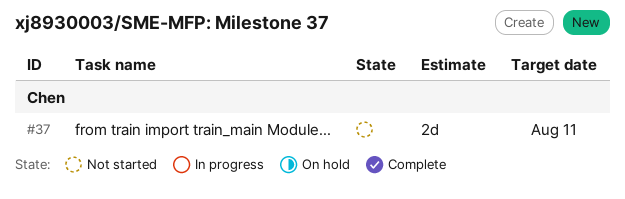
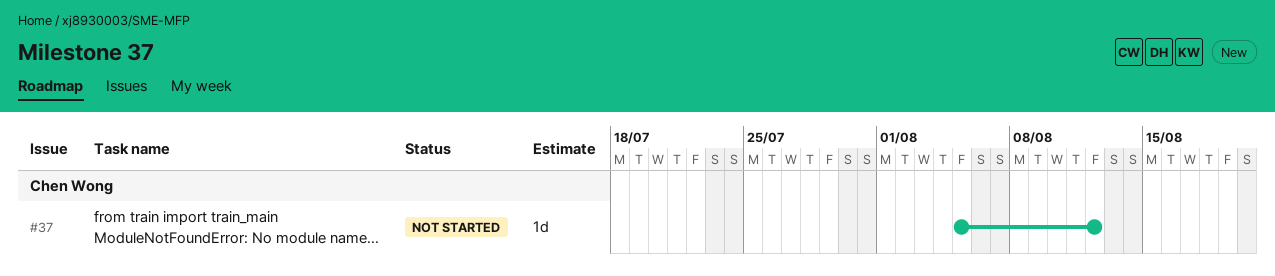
#37, estimate: 2d -> 1d
#37, due: Aug 11 -> Aug 12

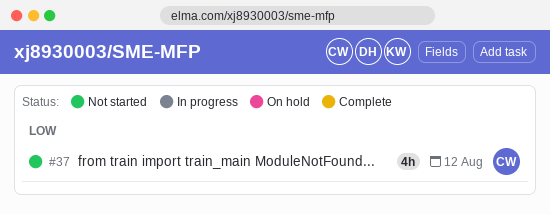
#37, estimate: 1d -> 4h

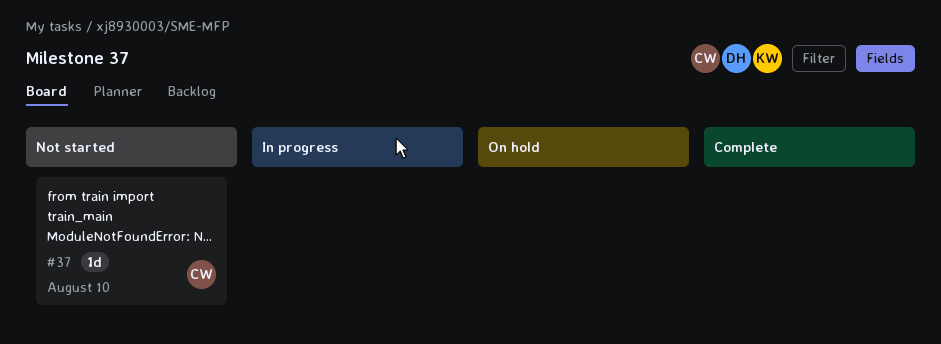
#37, estimate: 4h -> 1d
#37, due: Aug 12 -> Aug 10

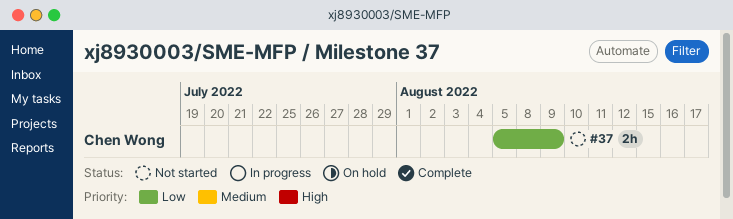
#37, estimate: 1d -> 2h
#37, due: Aug 10 -> Aug 9

